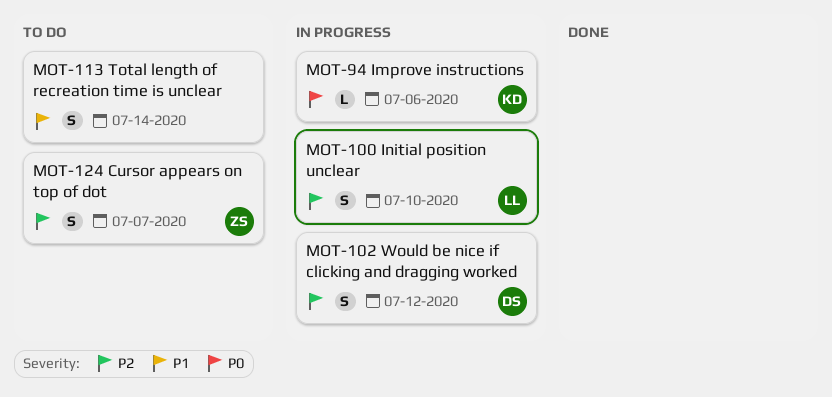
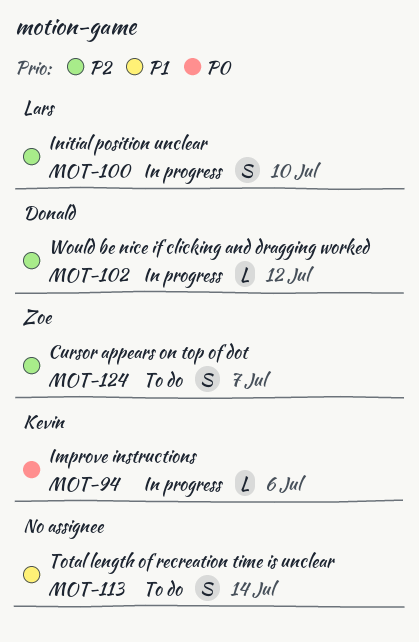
MOT-102, estimate: S -> L

